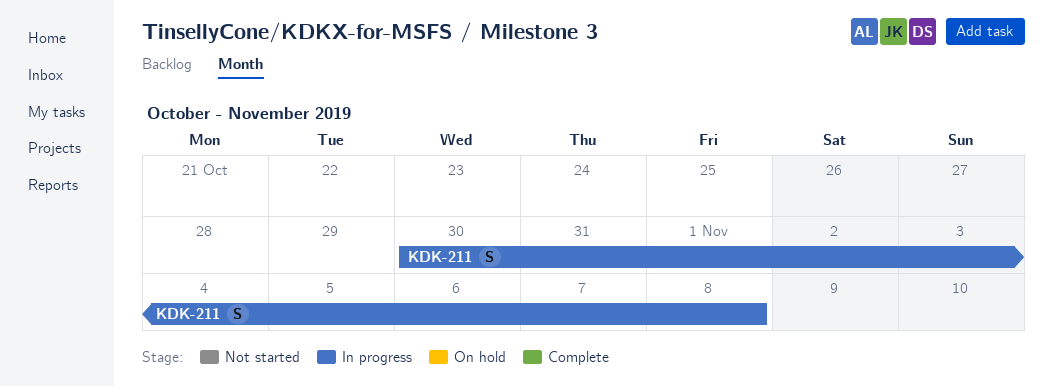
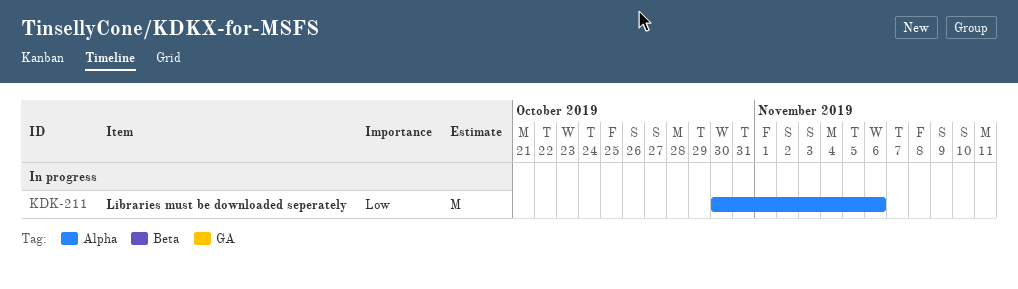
KDK-211, estimate: S -> M
KDK-211, due: Nov 8 -> Nov 6

